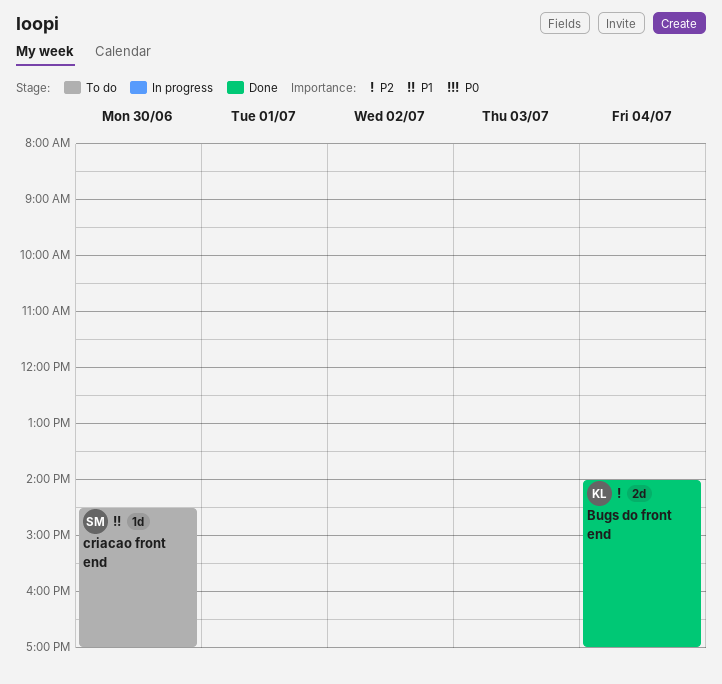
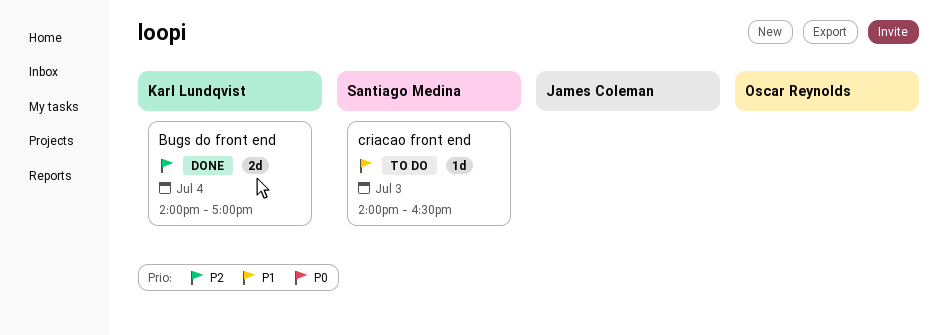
criacao front end, day: Jun 30 -> Jul 3
criacao front end, begins: 14:30 -> 14:00
criacao front end, ends: 17:00 -> 16:30

